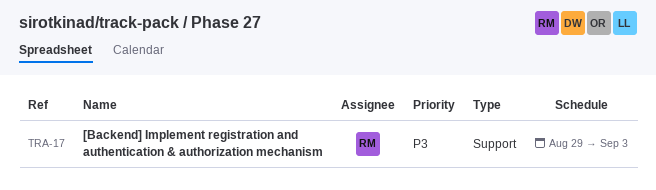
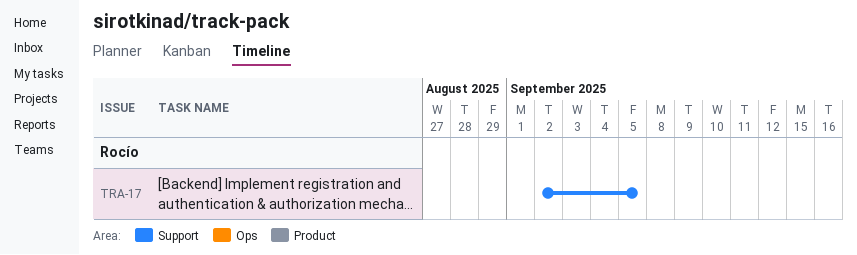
TRA-17, start: Aug 29 -> Sep 2
TRA-17, due: Sep 3 -> Sep 5

